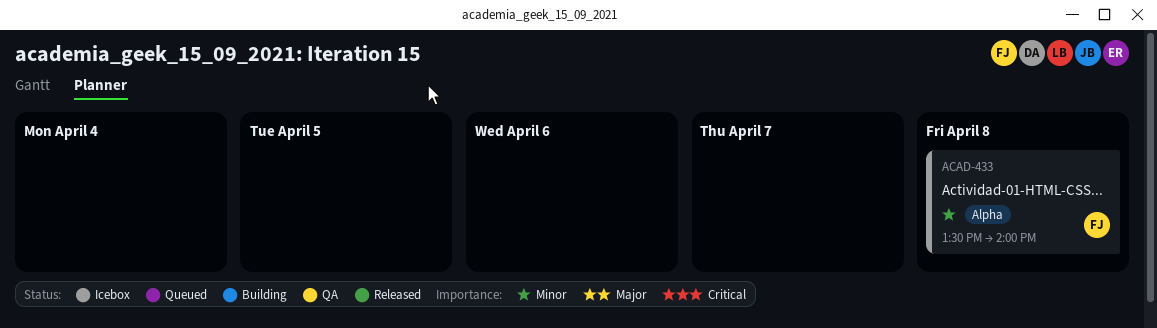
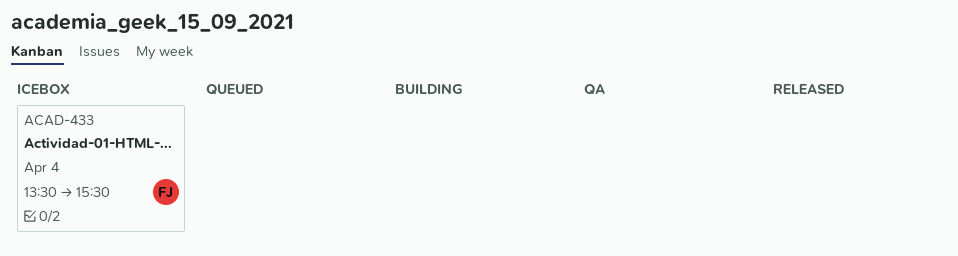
ACAD-433, day: Apr 8 -> Apr 4
ACAD-433, ends: 14:00 -> 15:30

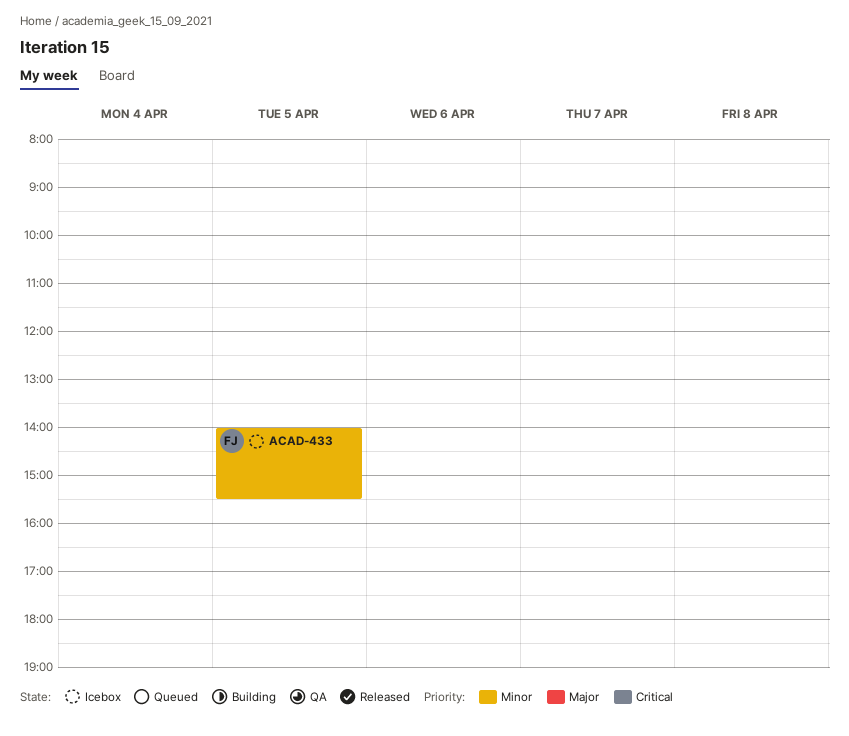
ACAD-433, day: Apr 4 -> Apr 5
ACAD-433, begins: 13:30 -> 14:00

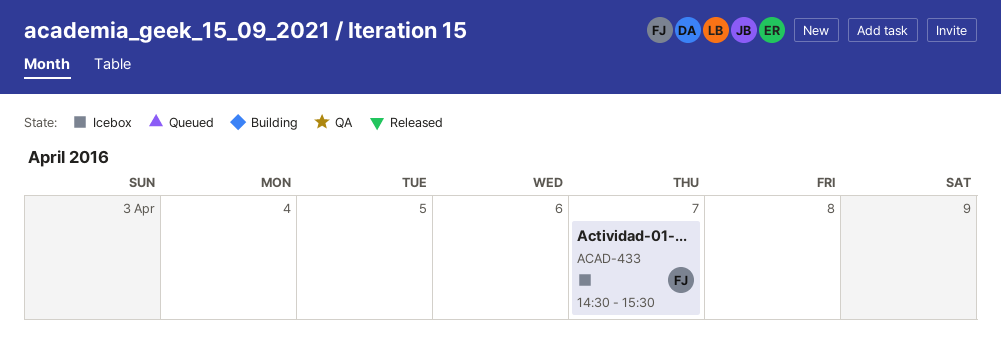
ACAD-433, day: Apr 5 -> Apr 7
ACAD-433, begins: 14:00 -> 14:30

